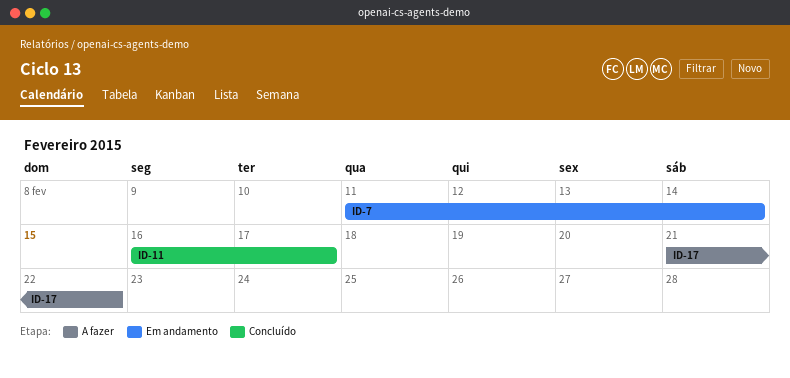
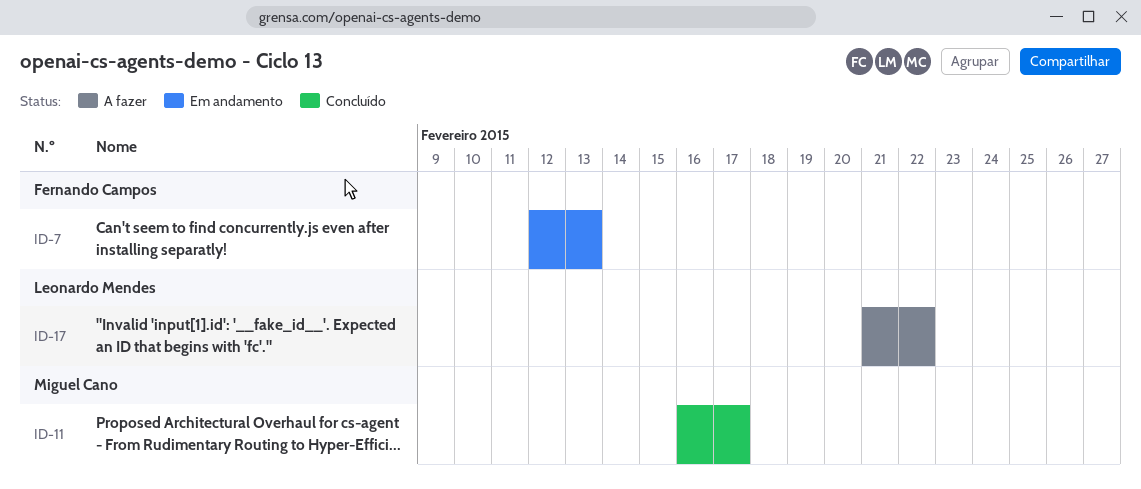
ID-7, start: Feb 11 -> Feb 12
ID-7, due: Feb 14 -> Feb 13

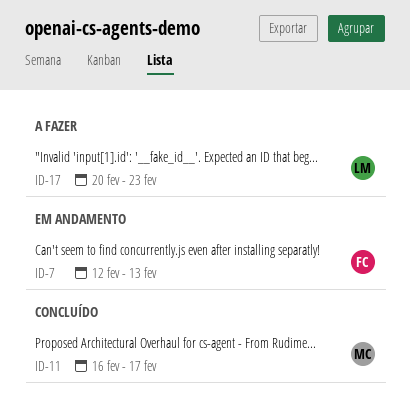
ID-17, start: Feb 21 -> Feb 20
ID-17, due: Feb 22 -> Feb 23

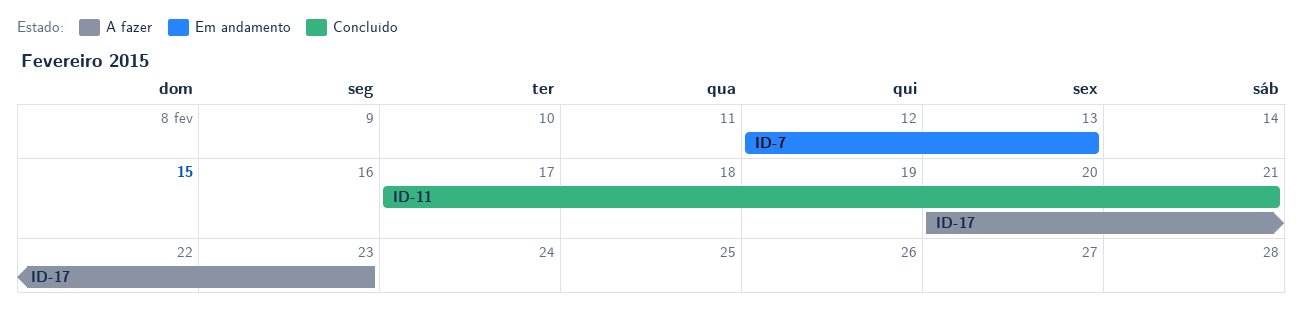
ID-11, start: Feb 16 -> Feb 17
ID-11, due: Feb 17 -> Feb 21

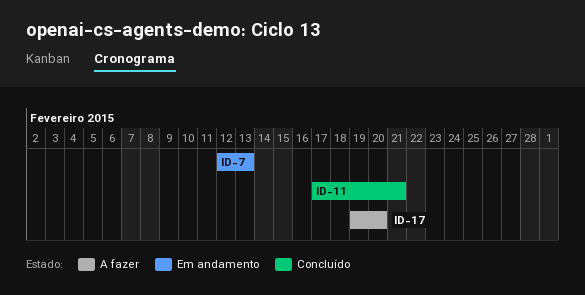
ID-17, start: Feb 20 -> Feb 19
ID-17, due: Feb 23 -> Feb 20

